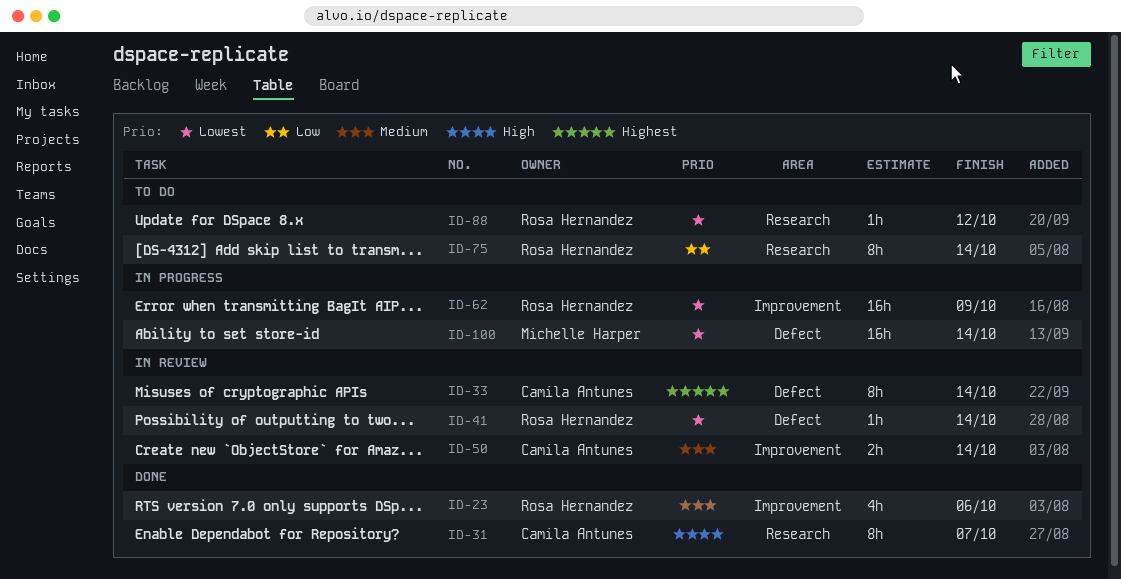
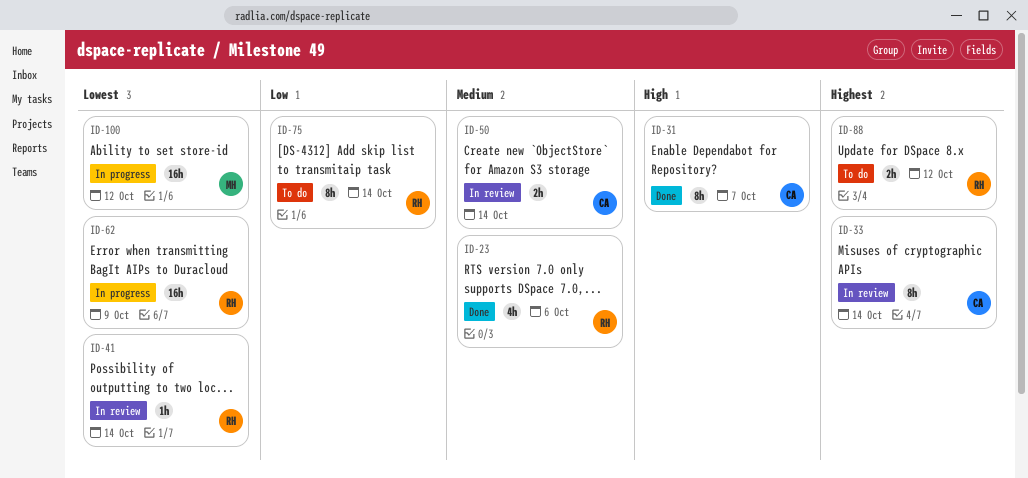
ID-88, priority: Lowest -> Highest
ID-88, estimate: 1h -> 2h
ID-100, due: Oct 14 -> Oct 12

